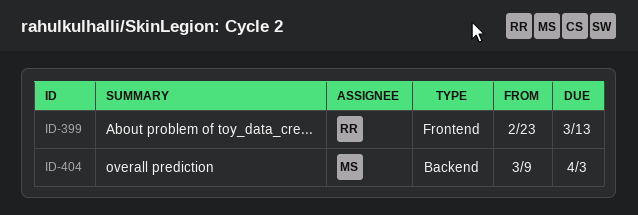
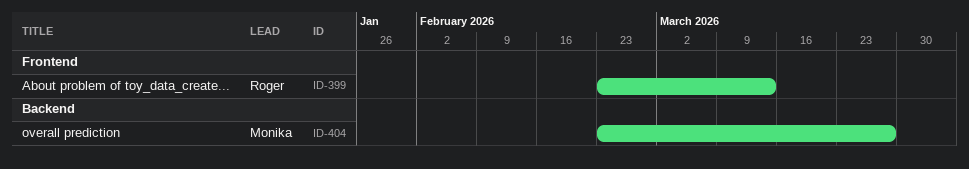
ID-404, start: Mar 9 -> Feb 23
ID-404, due: Apr 3 -> Mar 27

